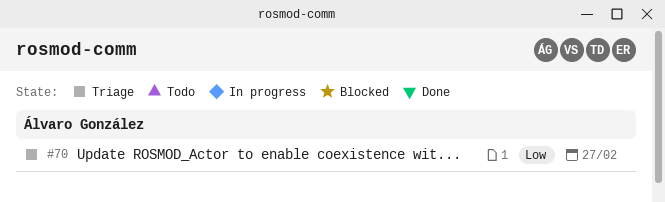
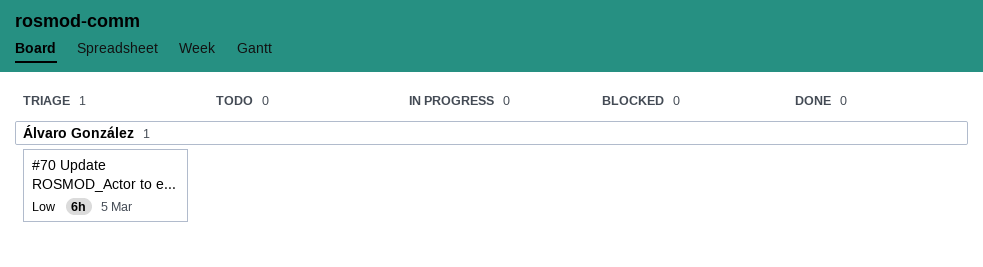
#70, due: Feb 27 -> Mar 5

